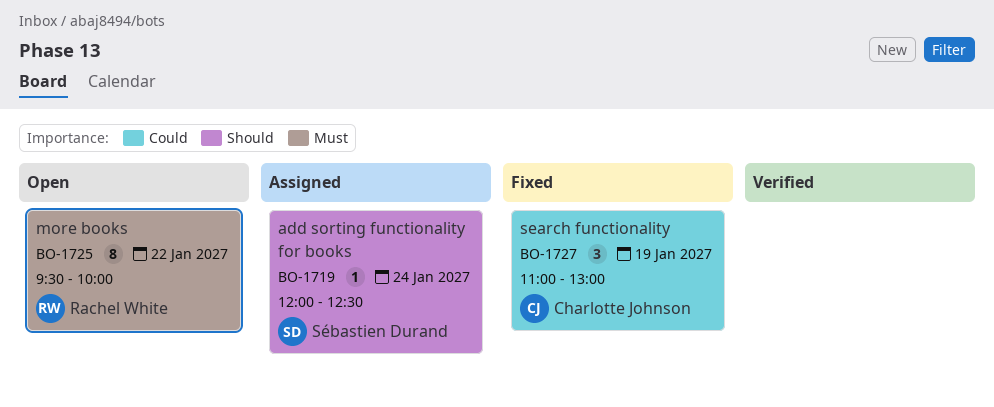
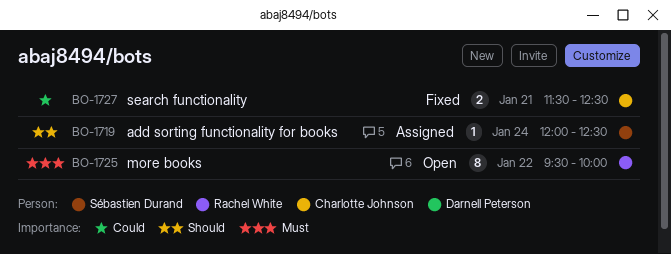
BO-1727, estimate: 3 -> 2
BO-1727, day: Jan 19 -> Jan 21
BO-1727, begins: 11:00 -> 11:30
BO-1727, ends: 13:00 -> 12:30

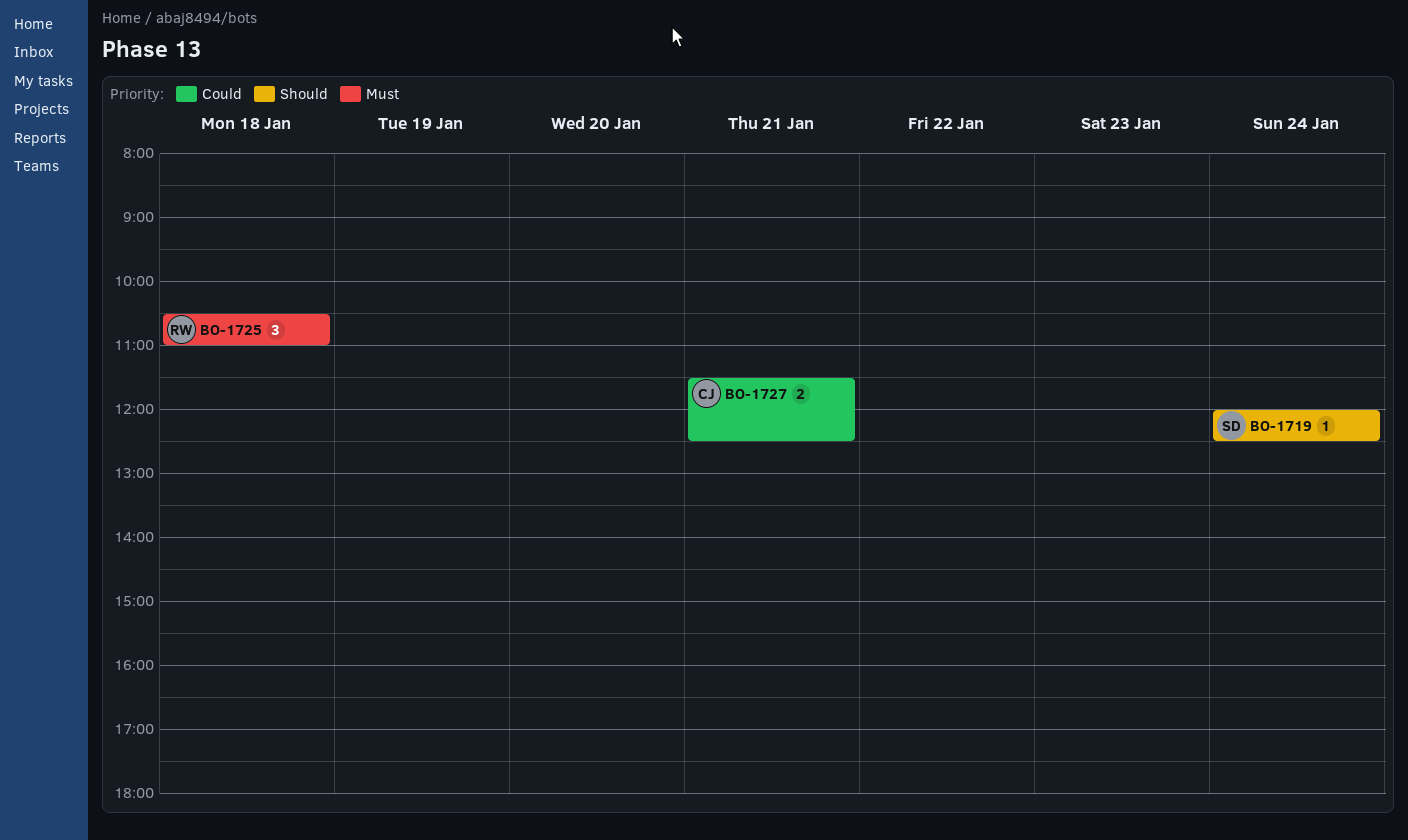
BO-1725, estimate: 8 -> 3
BO-1725, day: Jan 22 -> Jan 18
BO-1725, begins: 09:30 -> 10:30
BO-1725, ends: 10:00 -> 11:00

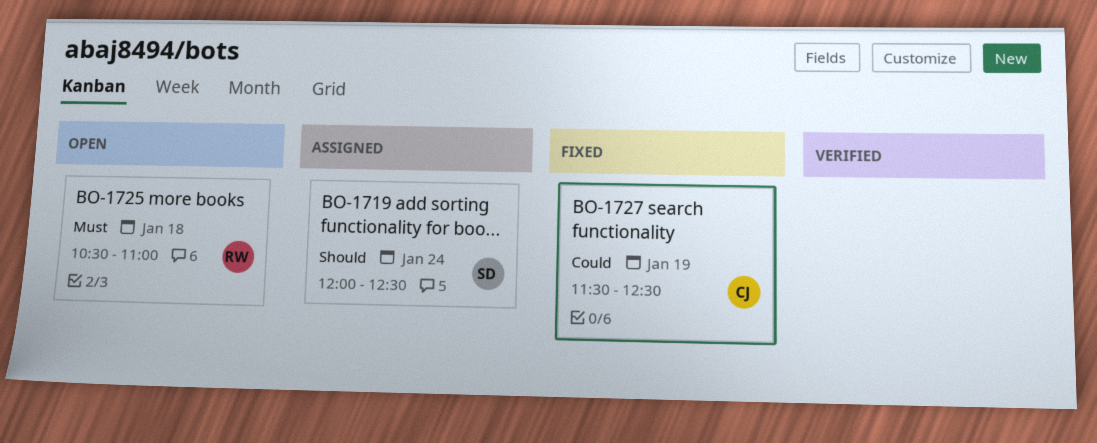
BO-1727, day: Jan 21 -> Jan 19

